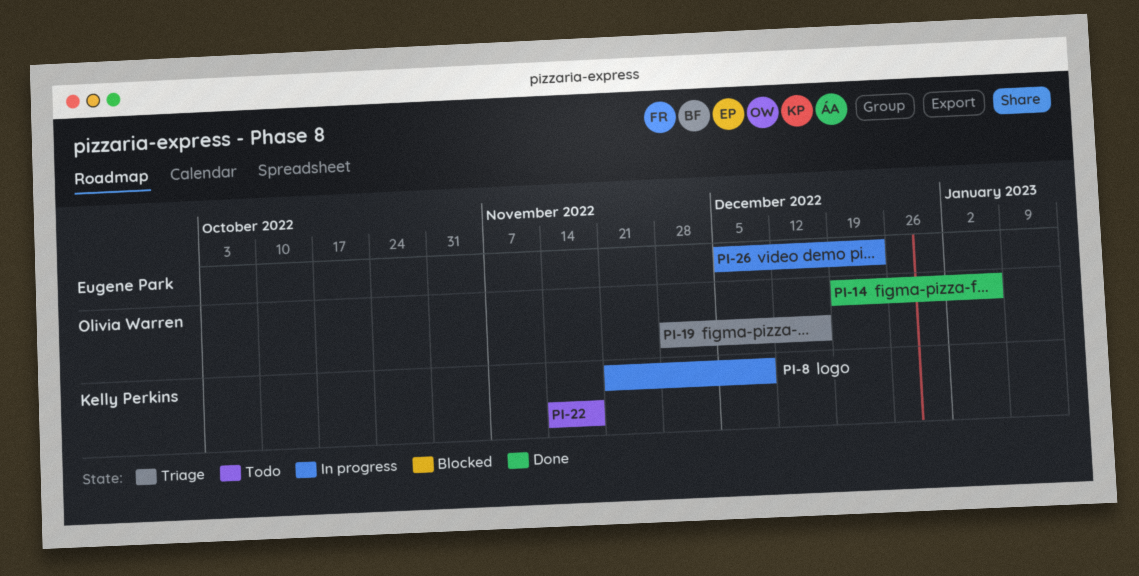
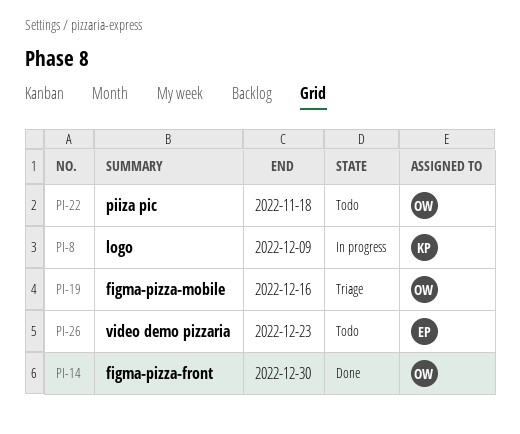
PI-14, due: Jan 6 -> Dec 30
PI-22, owner: Kelly Perkins -> Olivia Warren
PI-26, status: In progress -> Todo

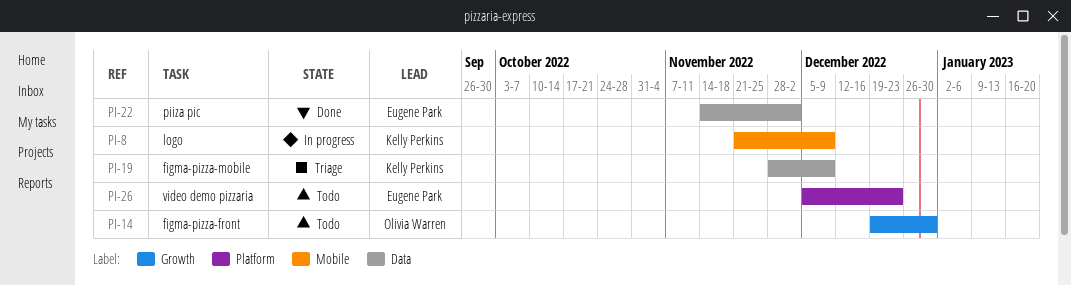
PI-14, status: Done -> Todo
PI-19, owner: Olivia Warren -> Kelly Perkins
PI-19, due: Dec 16 -> Dec 9
PI-22, status: Todo -> Done
PI-22, owner: Olivia Warren -> Eugene Park
PI-22, due: Nov 18 -> Dec 2

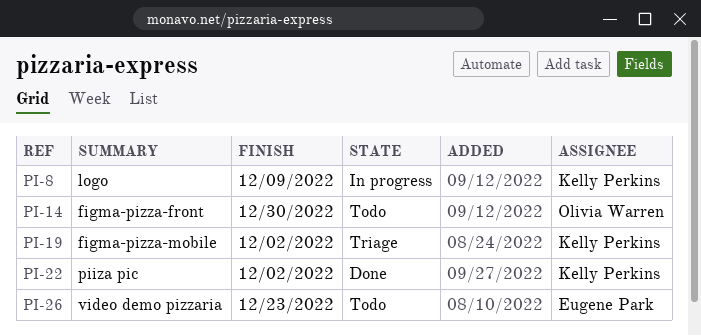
PI-19, due: Dec 9 -> Dec 2
PI-22, owner: Eugene Park -> Kelly Perkins

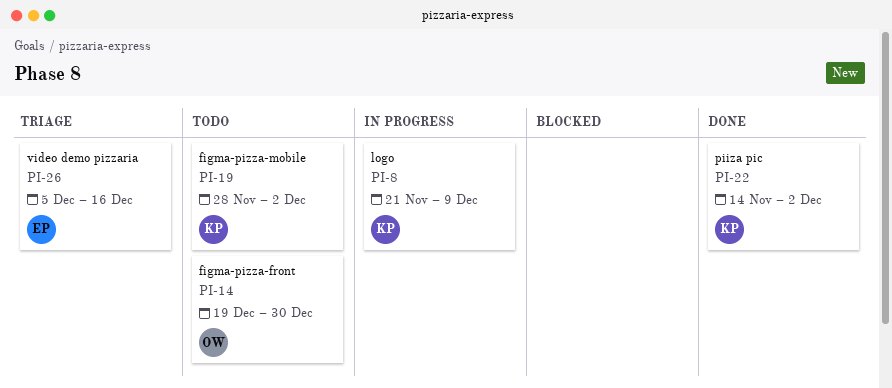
PI-19, status: Triage -> Todo
PI-26, status: Todo -> Triage
PI-26, due: Dec 23 -> Dec 16

